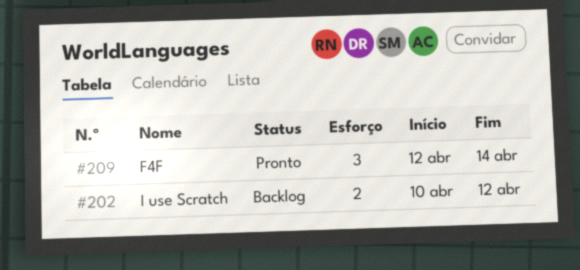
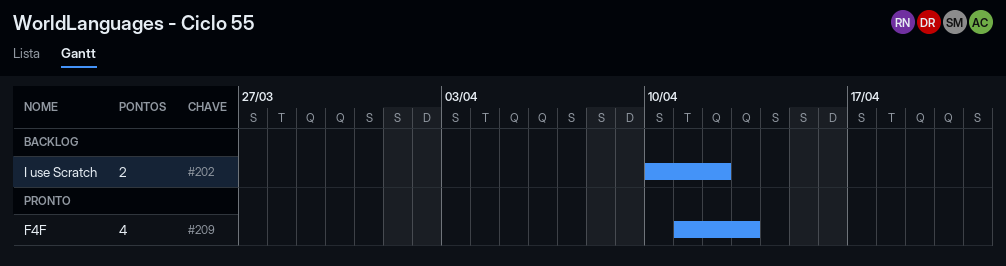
#209, estimate: 3 -> 4
#209, start: Apr 12 -> Apr 11
#209, due: Apr 14 -> Apr 13

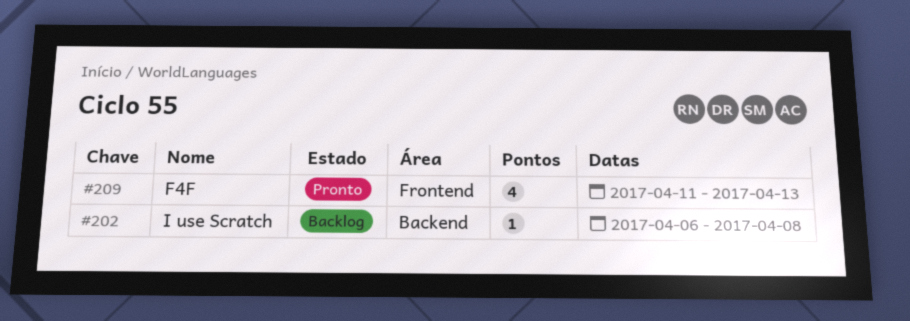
#202, estimate: 2 -> 1
#202, start: Apr 10 -> Apr 6
#202, due: Apr 12 -> Apr 8

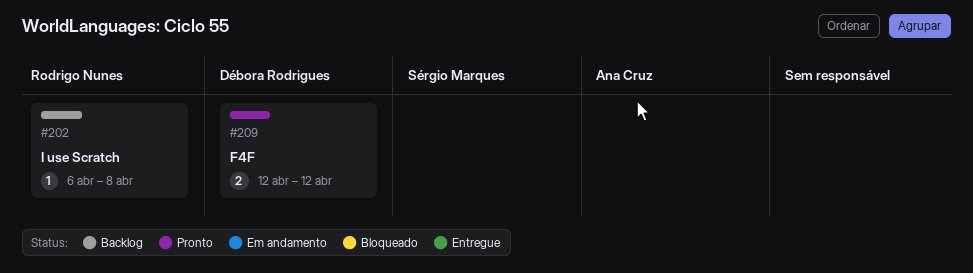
#209, estimate: 4 -> 2
#209, start: Apr 11 -> Apr 12
#209, due: Apr 13 -> Apr 12

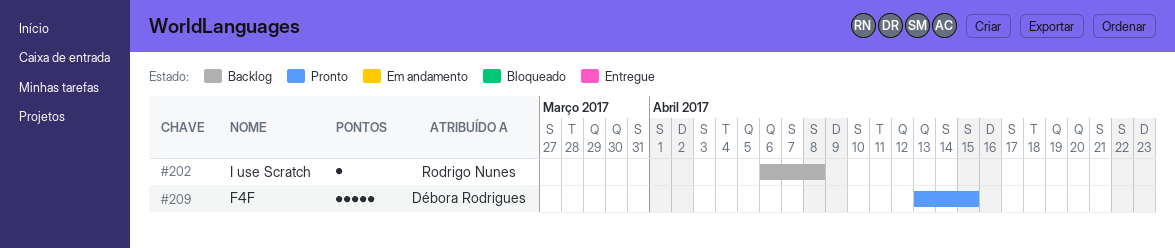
#209, estimate: 2 -> 5
#209, start: Apr 12 -> Apr 13
#209, due: Apr 12 -> Apr 15

